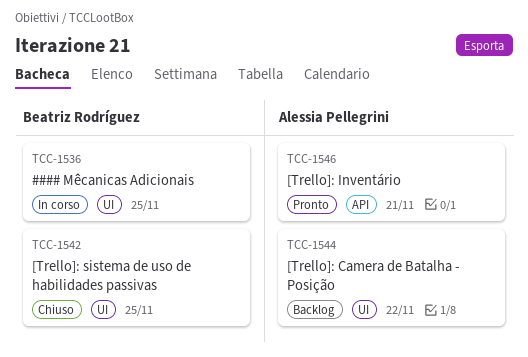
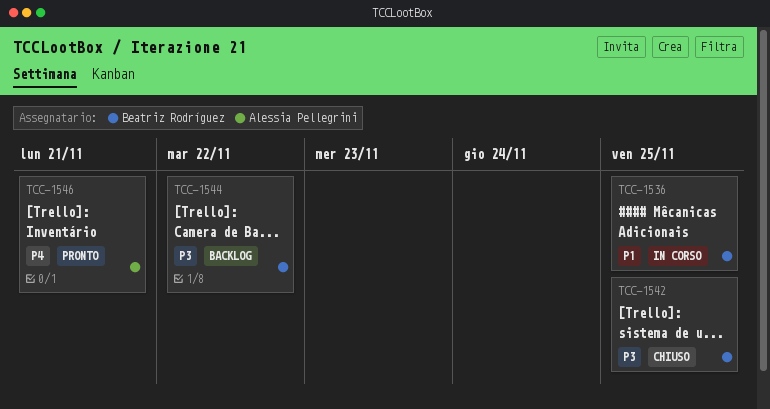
TCC-1544, owner: Alessia Pellegrini -> Beatriz Rodríguez

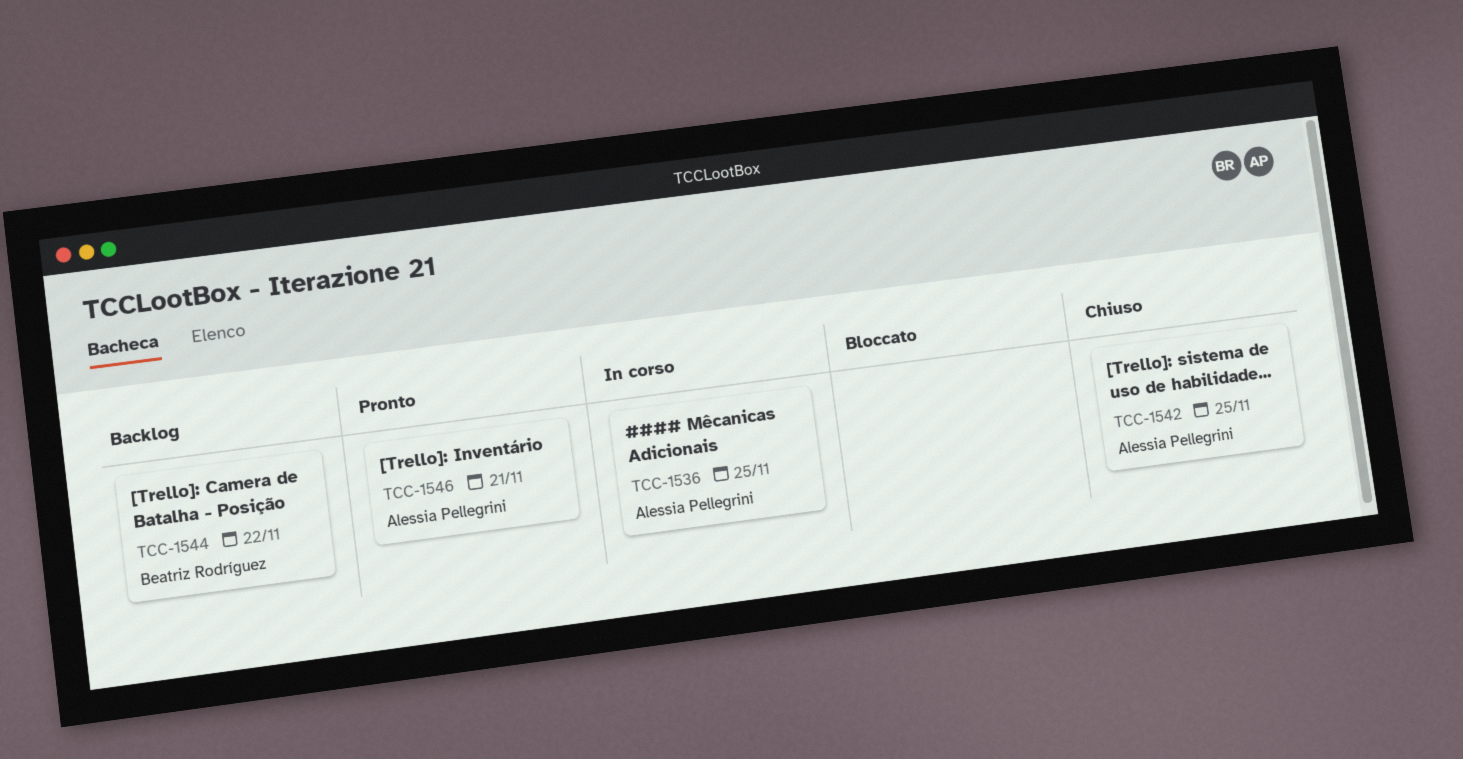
TCC-1536, owner: Beatriz Rodríguez -> Alessia Pellegrini
TCC-1542, owner: Beatriz Rodríguez -> Alessia Pellegrini

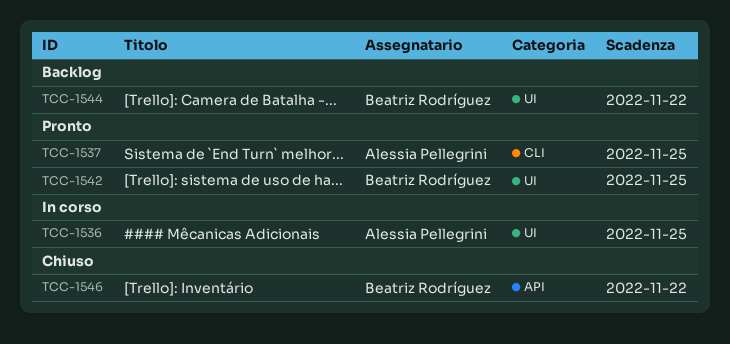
TCC-1537: none -> present
TCC-1542, status: Chiuso -> Pronto
TCC-1542, owner: Alessia Pellegrini -> Beatriz Rodríguez
TCC-1546, status: Pronto -> Chiuso
TCC-1546, owner: Alessia Pellegrini -> Beatriz Rodríguez
TCC-1546, due: Nov 21 -> Nov 22

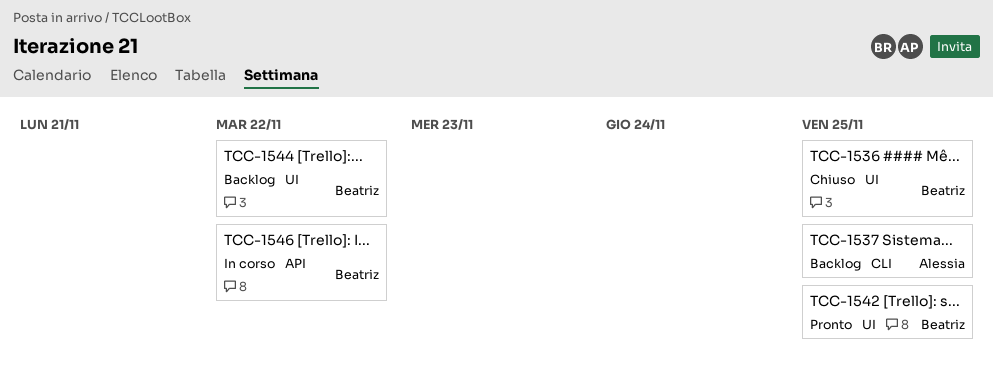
TCC-1536, status: In corso -> Chiuso
TCC-1536, owner: Alessia Pellegrini -> Beatriz Rodríguez
TCC-1537, status: Pronto -> Backlog
TCC-1546, status: Chiuso -> In corso

